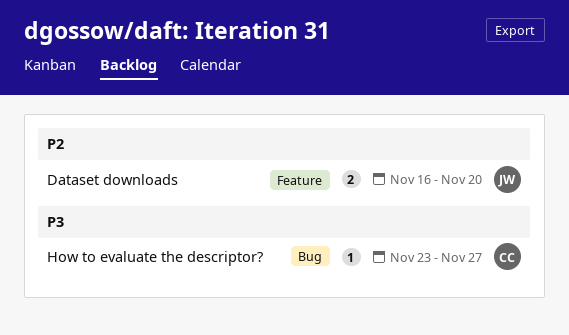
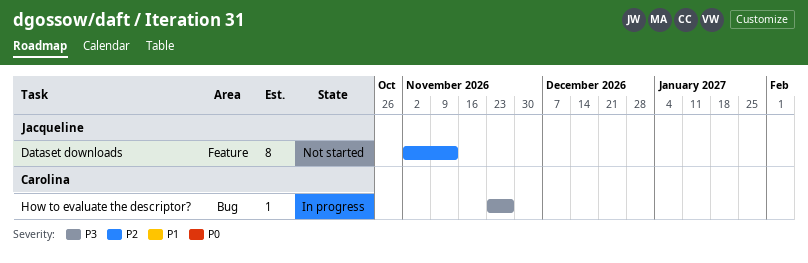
Dataset downloads, estimate: 2 -> 8
Dataset downloads, start: Nov 16 -> Nov 2
Dataset downloads, due: Nov 20 -> Nov 13

